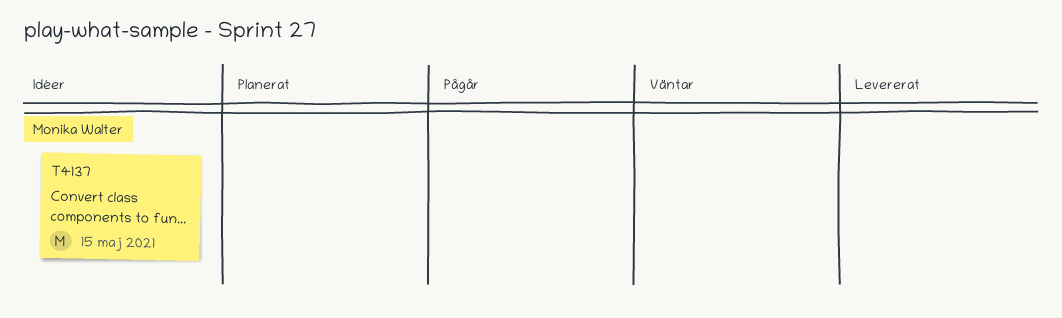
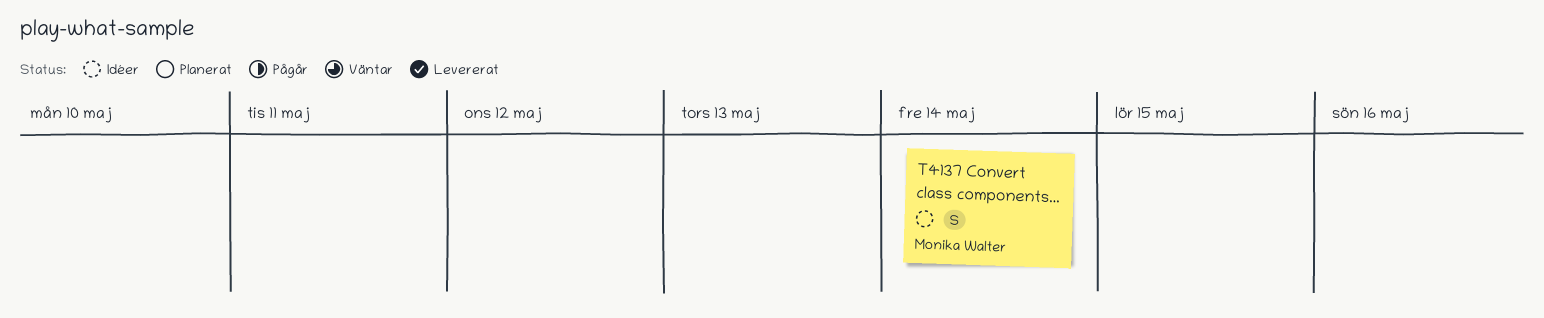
T4137, estimate: M -> S
T4137, due: May 15 -> May 14

